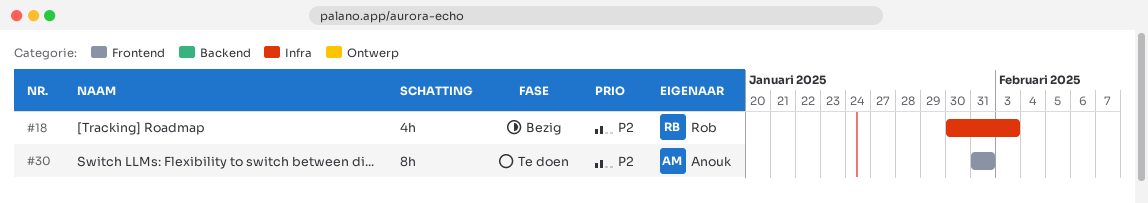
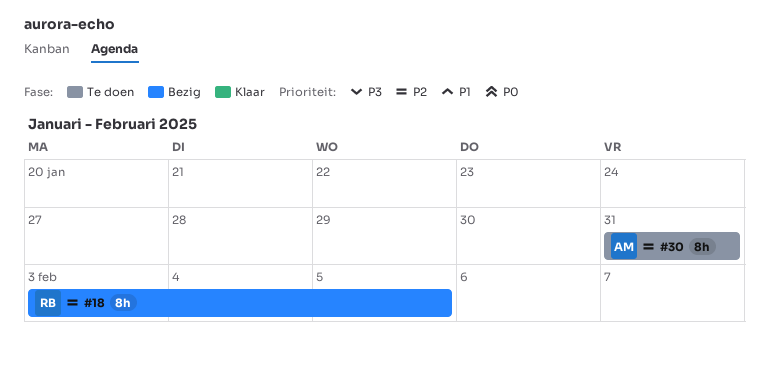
#18, estimate: 4h -> 8h
#18, start: Jan 30 -> Feb 3
#18, due: Feb 3 -> Feb 5

